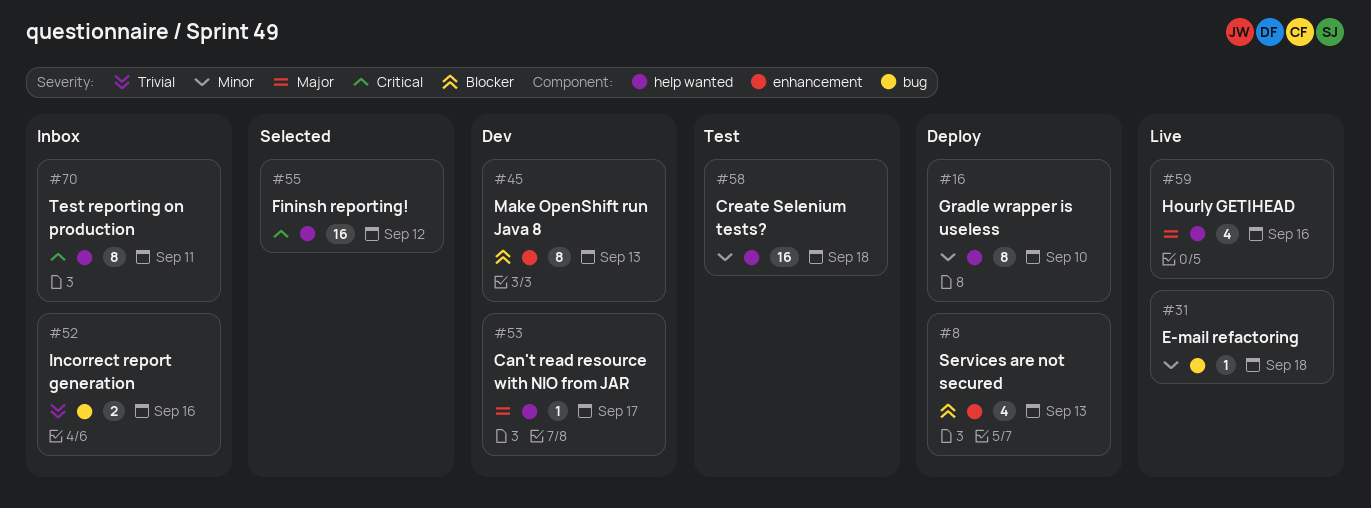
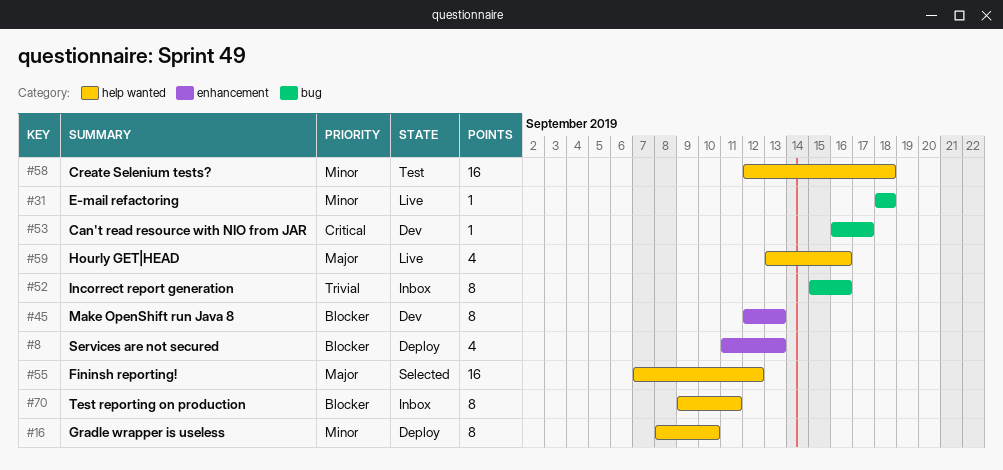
#52, estimate: 2 -> 8
#53, priority: Major -> Critical
#53, label: help wanted -> bug
#55, priority: Critical -> Major
#70, priority: Critical -> Blocker

